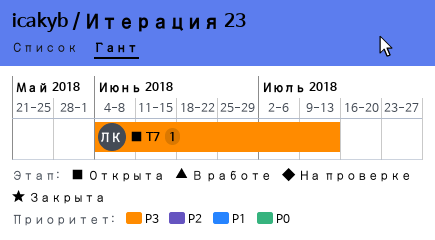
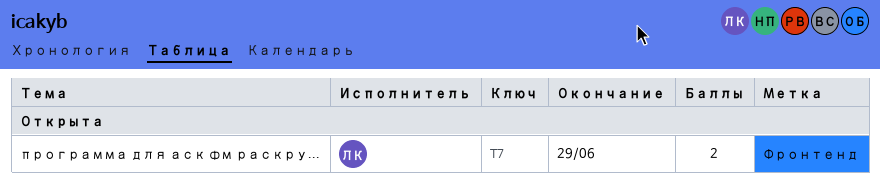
T7, estimate: 1 -> 2
T7, due: Jul 13 -> Jun 29

